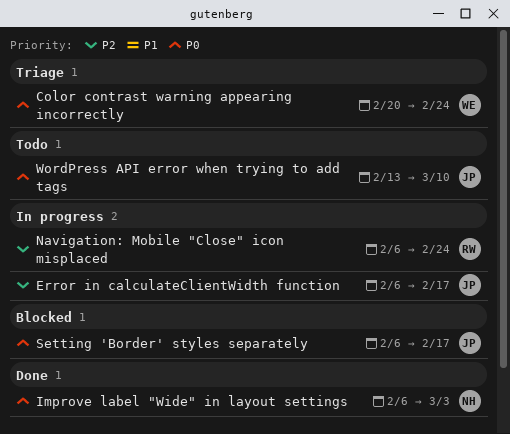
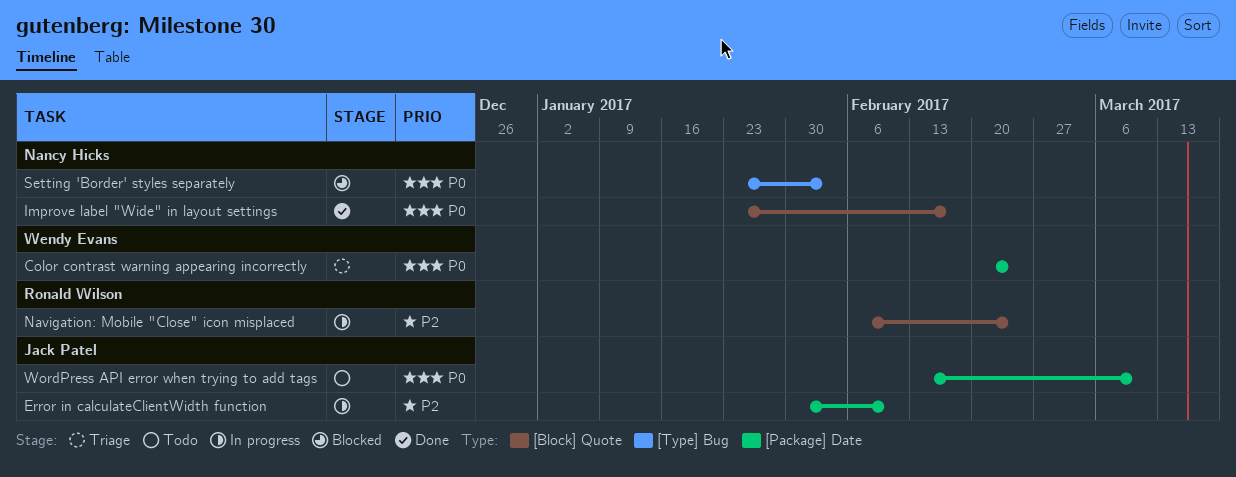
Error in calculateClientWidth function, start: Feb 6 -> Jan 30
Error in calculateClientWidth function, due: Feb 17 -> Feb 10
Improve label "Wide" in layout settings, start: Feb 6 -> Jan 23
Improve label "Wide" in layout settings, due: Mar 3 -> Feb 17
Setting 'Border' styles separately, owner: Jack Patel -> Nancy Hicks
Setting 'Border' styles separately, start: Feb 6 -> Jan 23
Setting 'Border' styles separately, due: Feb 17 -> Feb 3

